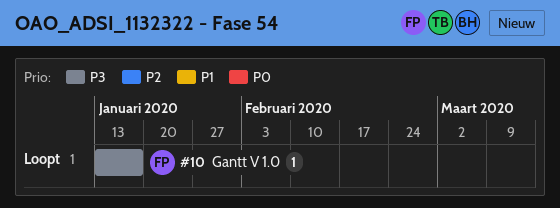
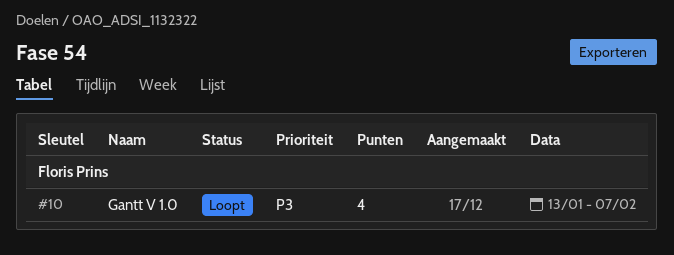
#10, estimate: 1 -> 4
#10, due: Jan 17 -> Feb 7

